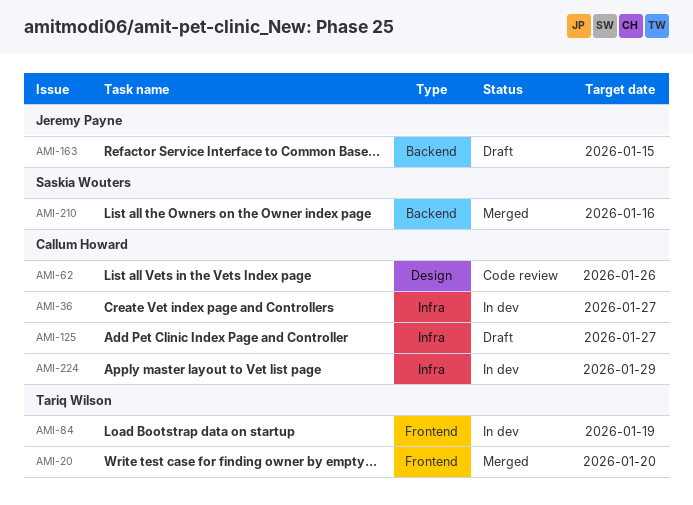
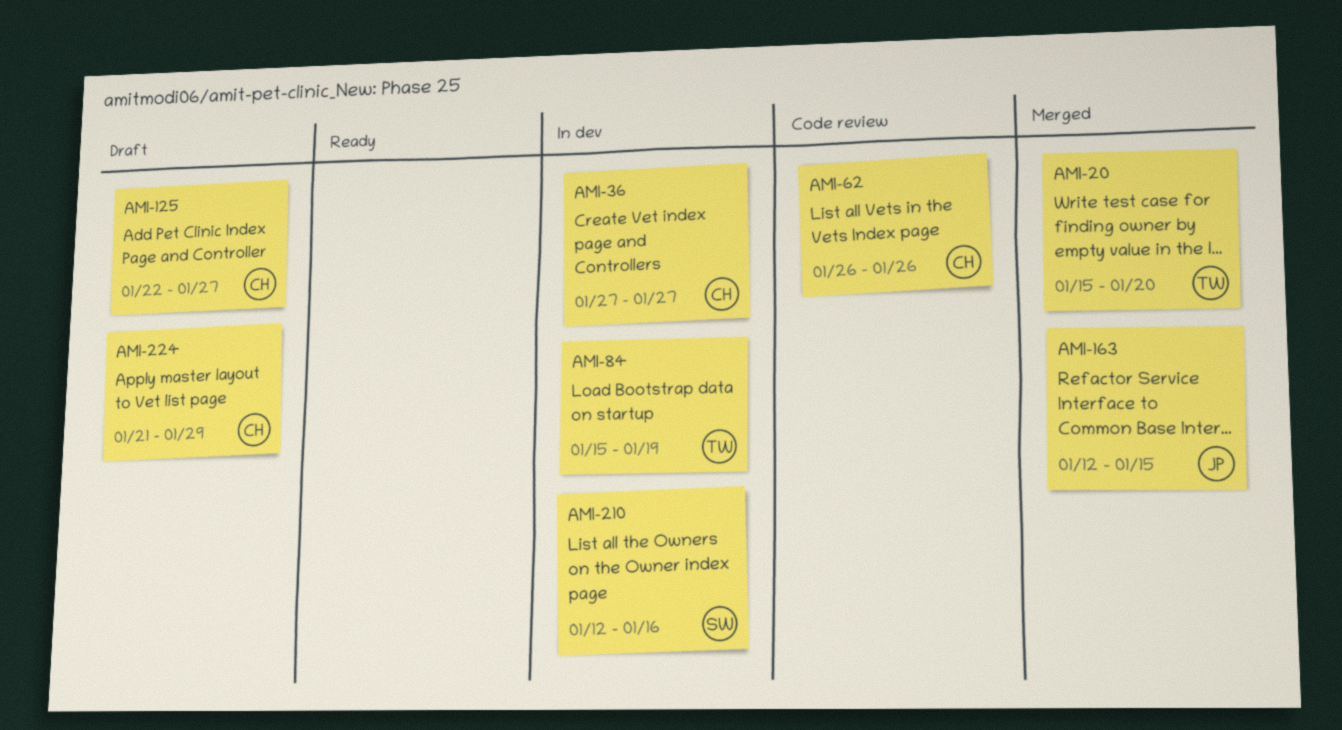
AMI-163, status: Draft -> Merged
AMI-210, status: Merged -> In dev
AMI-224, status: In dev -> Draft

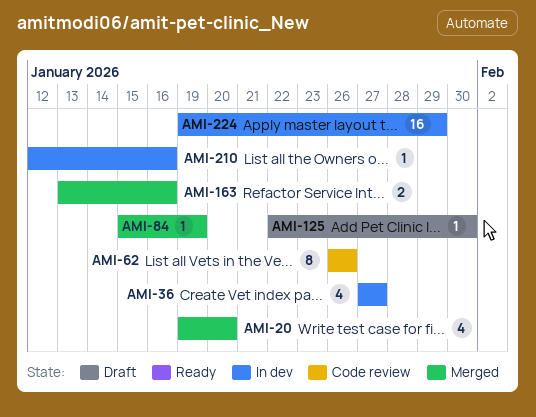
AMI-20, start: Jan 15 -> Jan 19
AMI-84, status: In dev -> Merged
AMI-125, due: Jan 27 -> Jan 30
AMI-163, start: Jan 12 -> Jan 13
AMI-163, due: Jan 15 -> Jan 16
AMI-224, status: Draft -> In dev
AMI-224, start: Jan 21 -> Jan 19

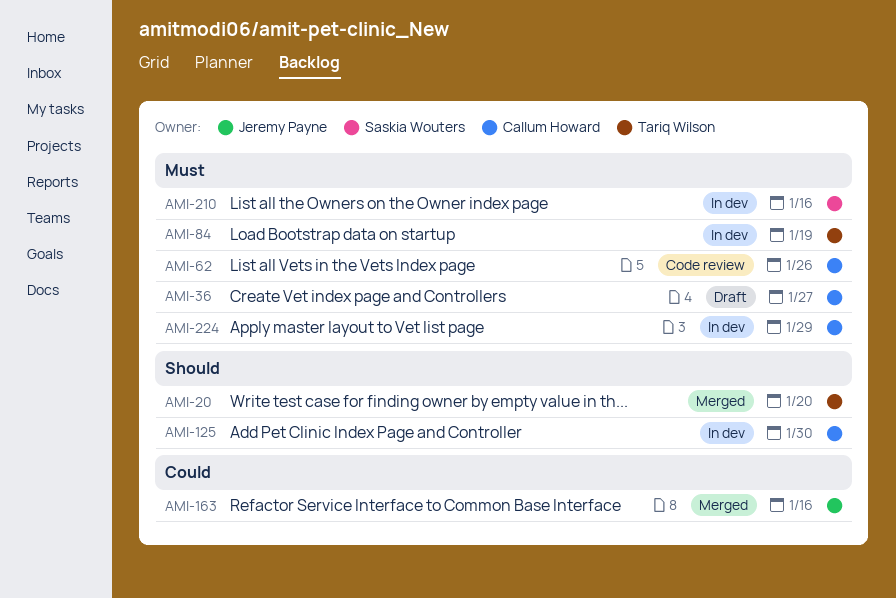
AMI-36, status: In dev -> Draft
AMI-84, status: Merged -> In dev
AMI-125, status: Draft -> In dev

